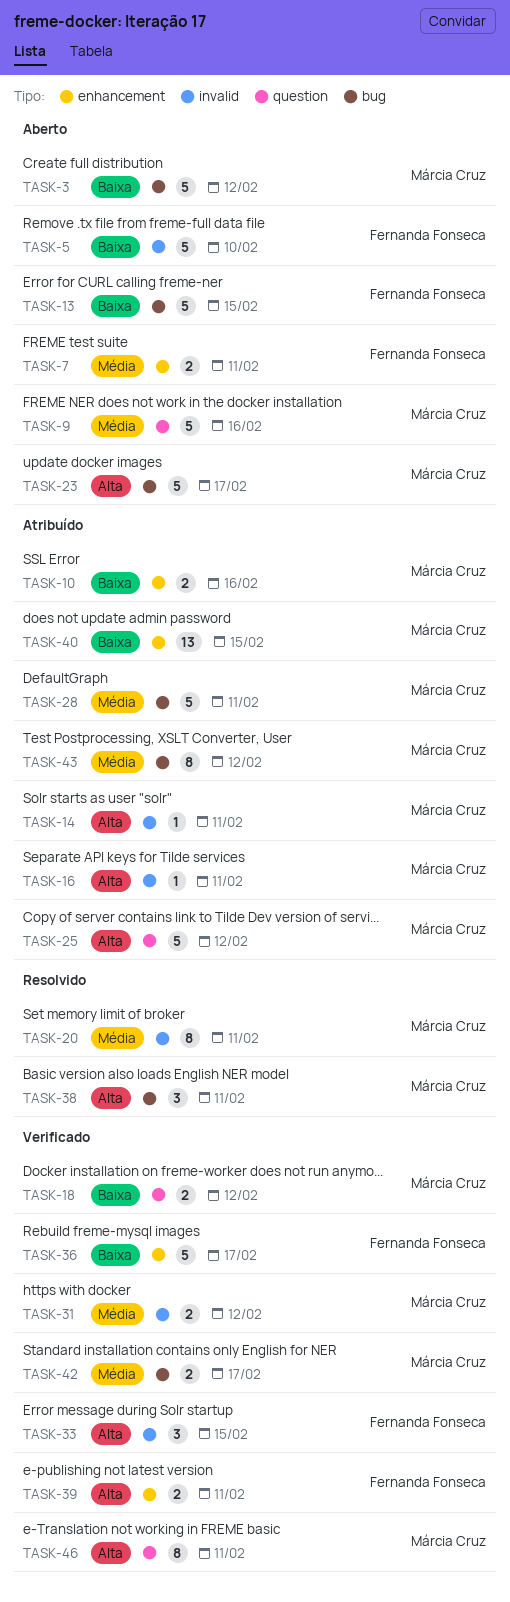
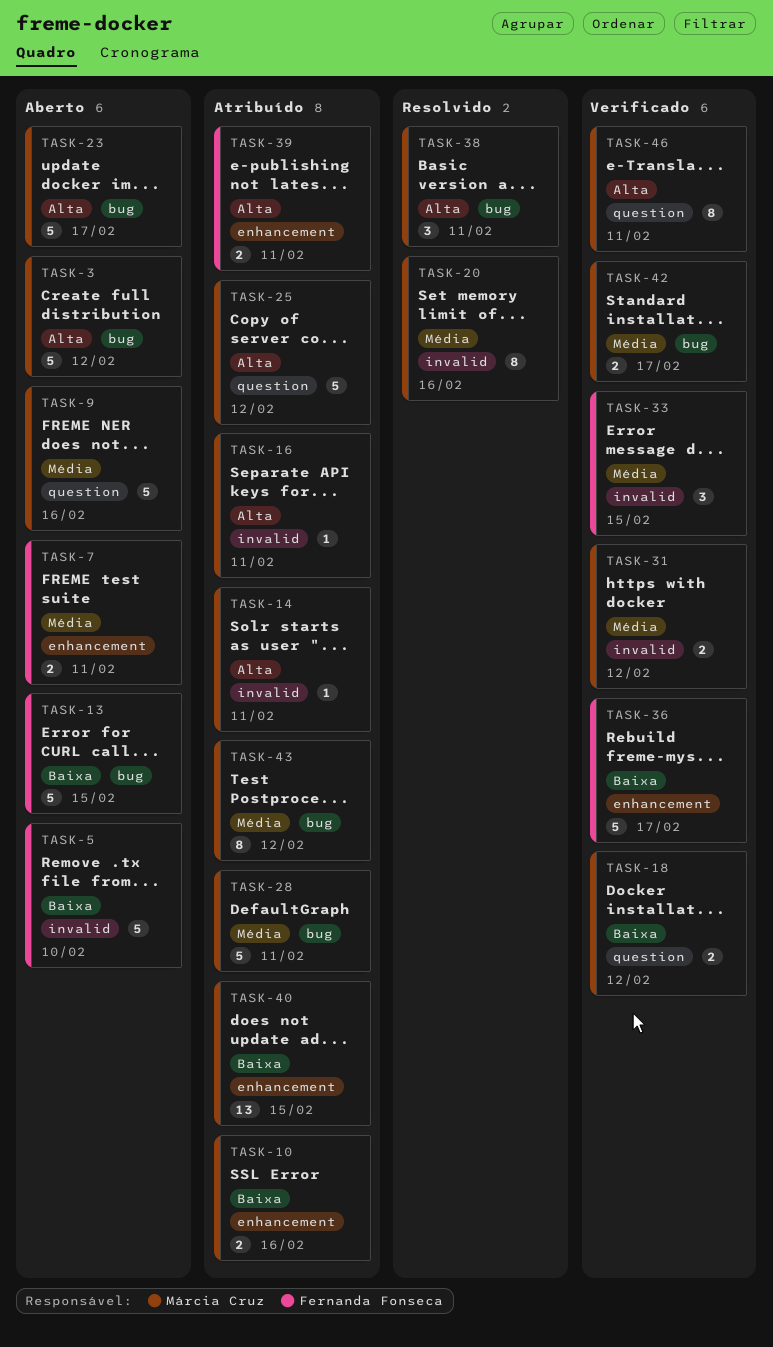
TASK-3, priority: Baixa -> Alta
TASK-20, due: Feb 11 -> Feb 16
TASK-33, priority: Alta -> Média
TASK-39, status: Verificado -> Atribuído

